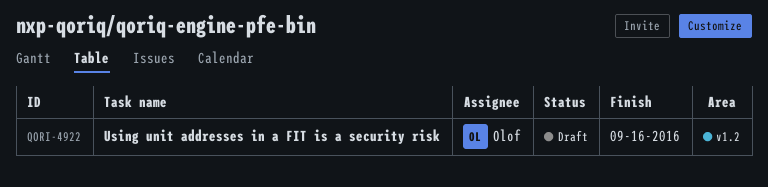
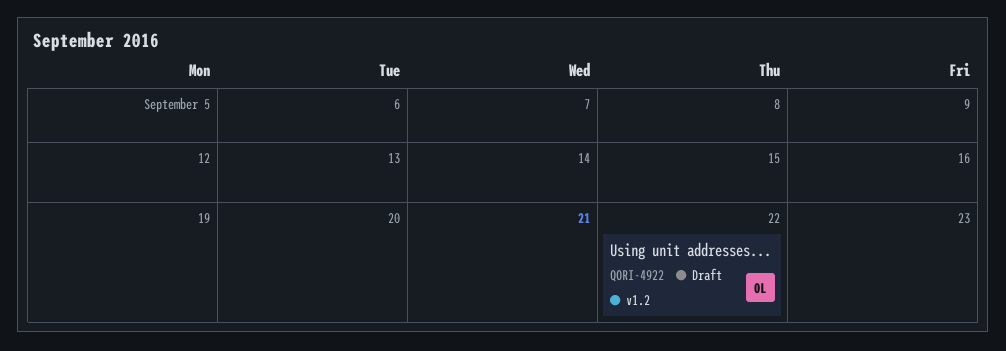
QORI-4922, due: Sep 16 -> Sep 22

